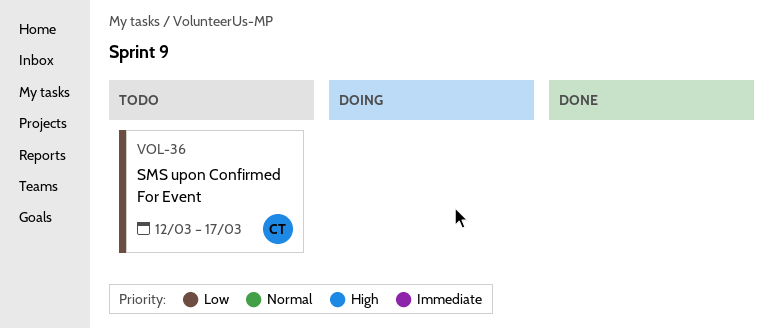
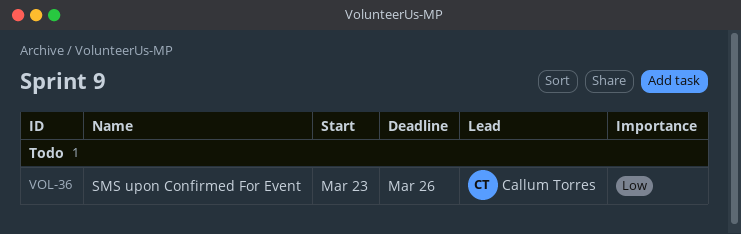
VOL-36, start: Mar 12 -> Mar 23
VOL-36, due: Mar 17 -> Mar 26

